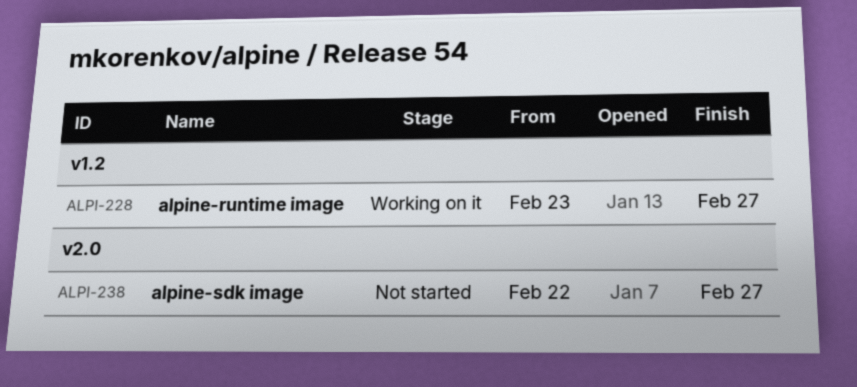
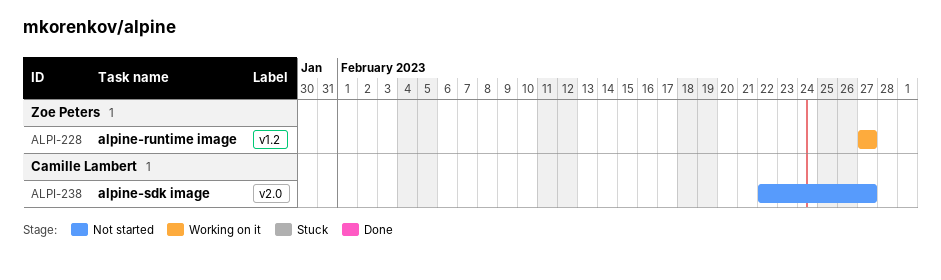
ALPI-228, start: Feb 23 -> Feb 27

